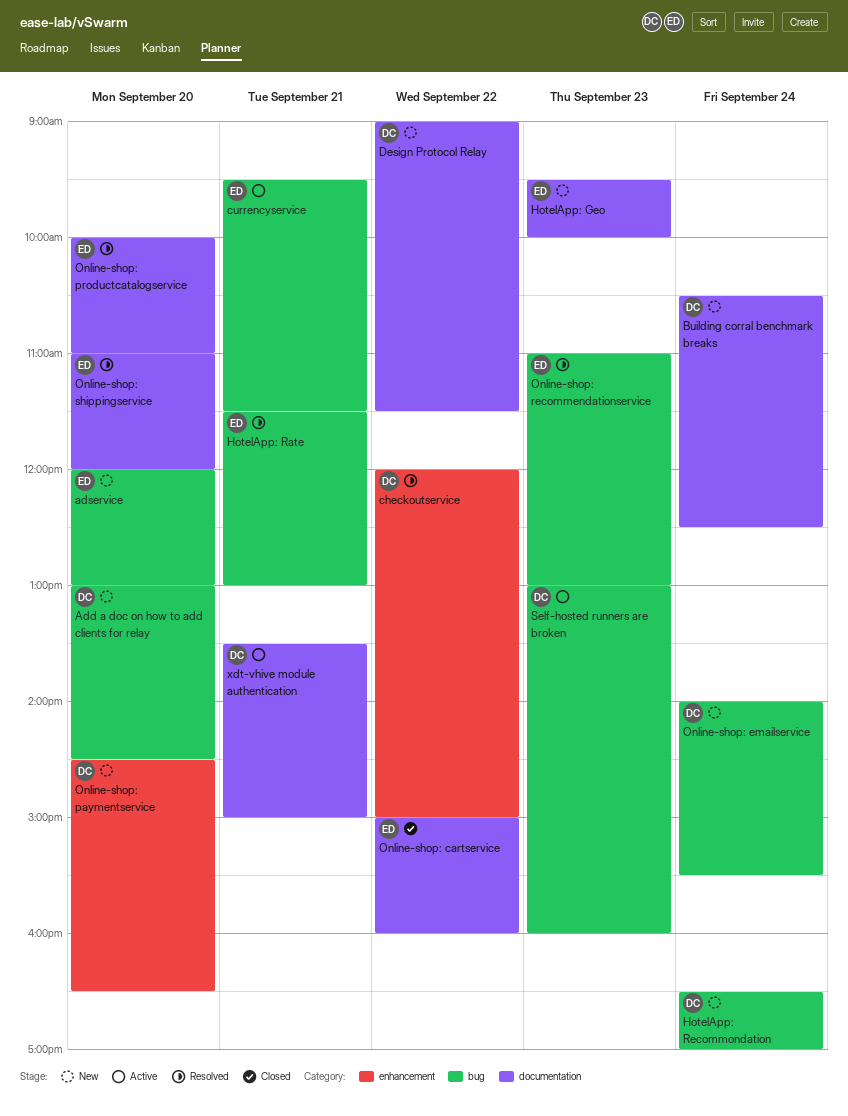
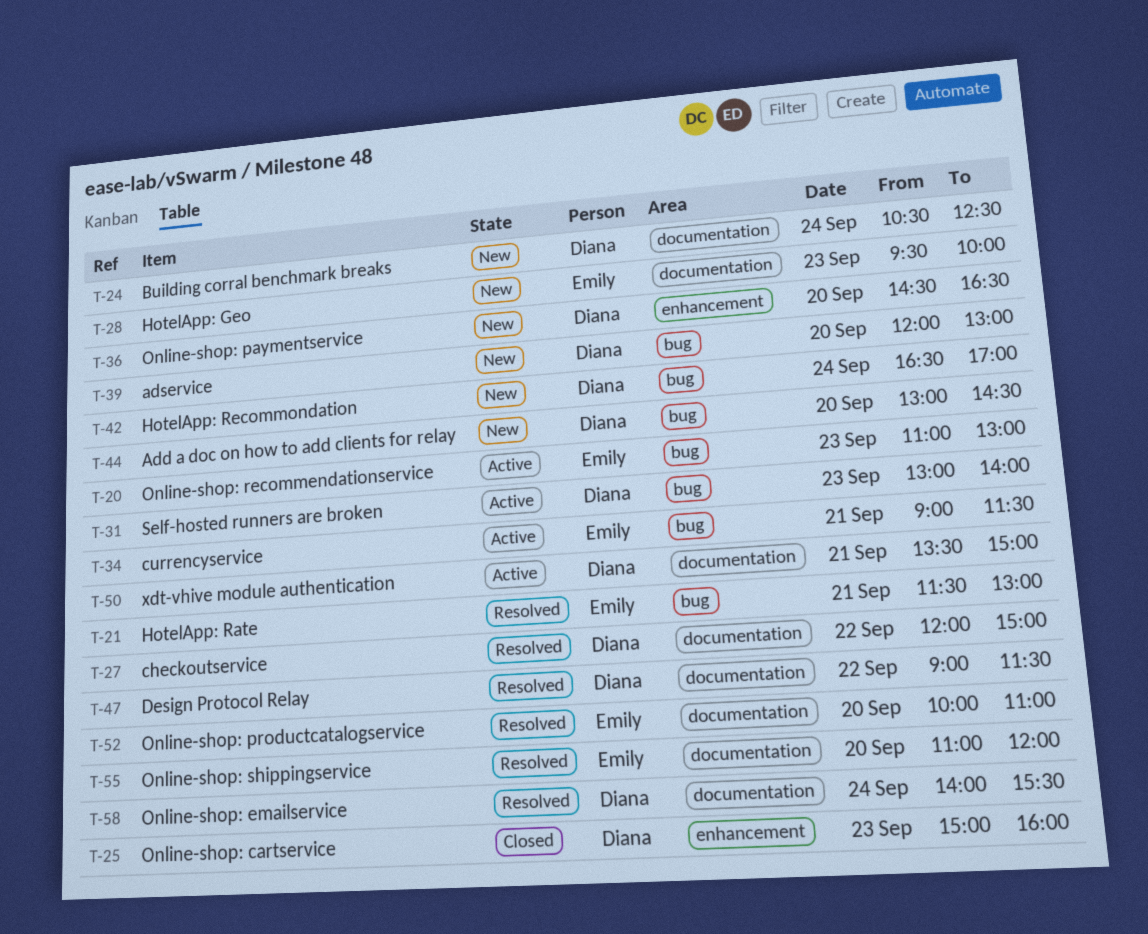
adservice, owner: Emily -> Diana
checkoutservice, label: enhancement -> documentation
currencyservice, begins: 09:30 -> 09:00
Design Protocol Relay, status: New -> Resolved
Online-shop: cartservice, owner: Emily -> Diana
Online-shop: cartservice, label: documentation -> enhancement
Online-shop: cartservice, day: Sep 22 -> Sep 23
Online-shop: emailservice, status: New -> Resolved
Online-shop: emailservice, label: bug -> documentation
Online-shop: recommendationservice, status: Resolved -> Active
Self-hosted runners are broken, ends: 16:00 -> 14:00

